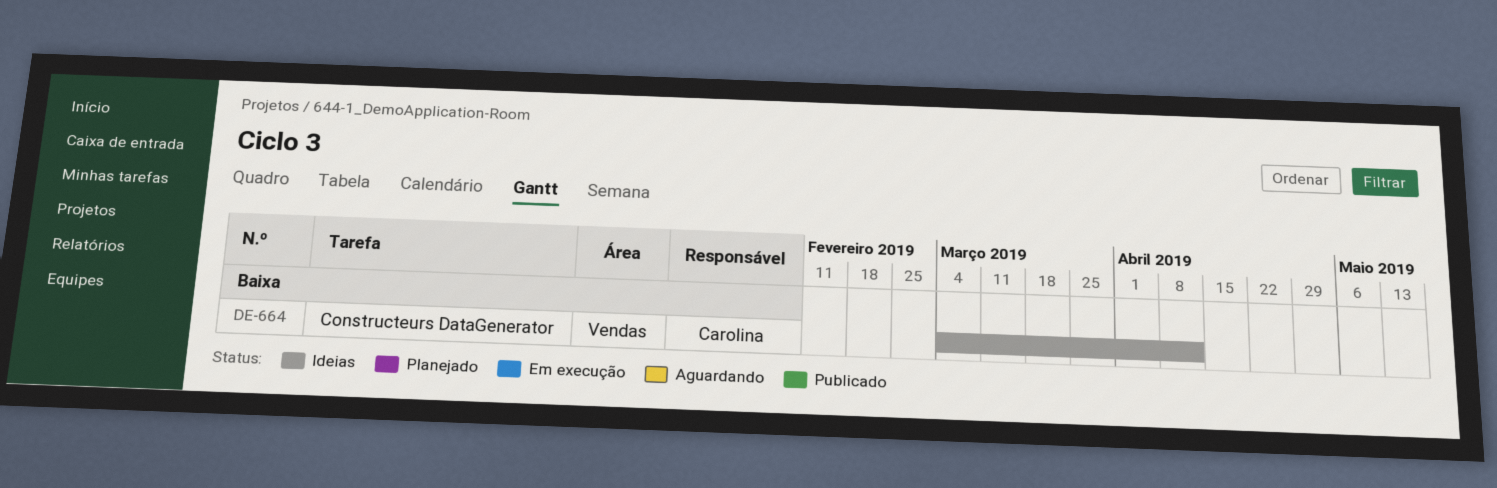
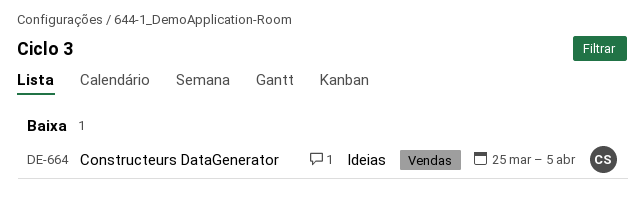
DE-664, start: Mar 4 -> Mar 25
DE-664, due: Apr 12 -> Apr 5

